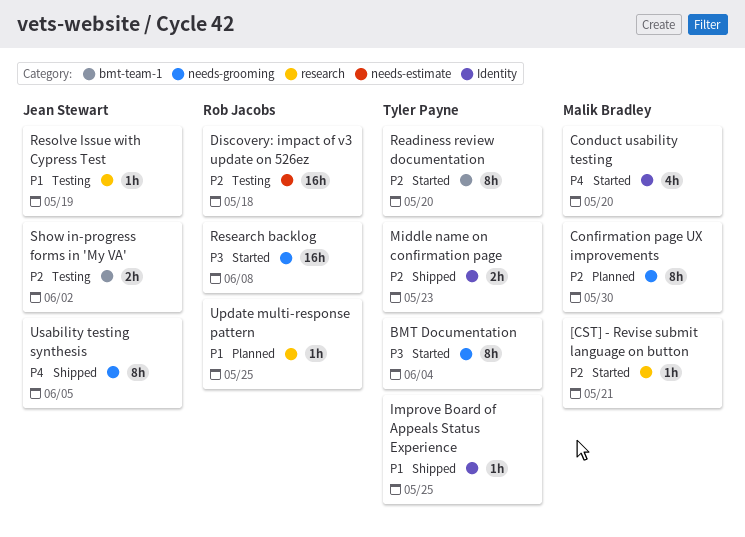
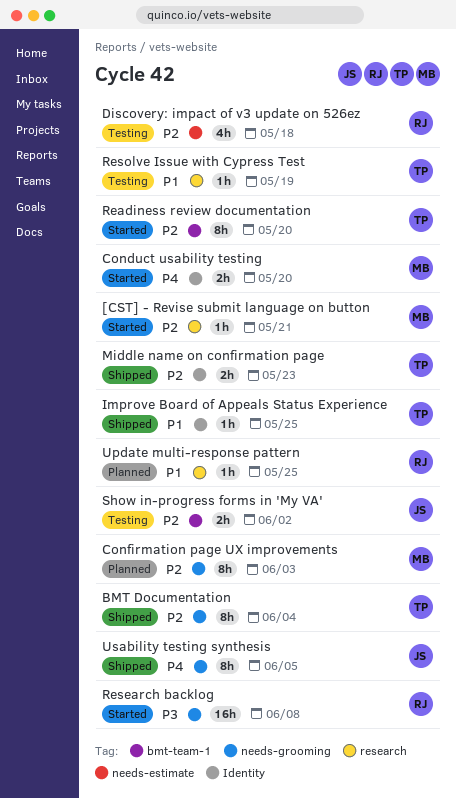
BMT Documentation, status: Started -> Shipped
BMT Documentation, priority: P3 -> P2
Conduct usability testing, estimate: 4h -> 2h
Confirmation page UX improvements, due: May 30 -> Jun 3
Discovery: impact of v3 update on 526ez, estimate: 16h -> 4h
Resolve Issue with Cypress Test, owner: Jean Stewart -> Tyler Payne

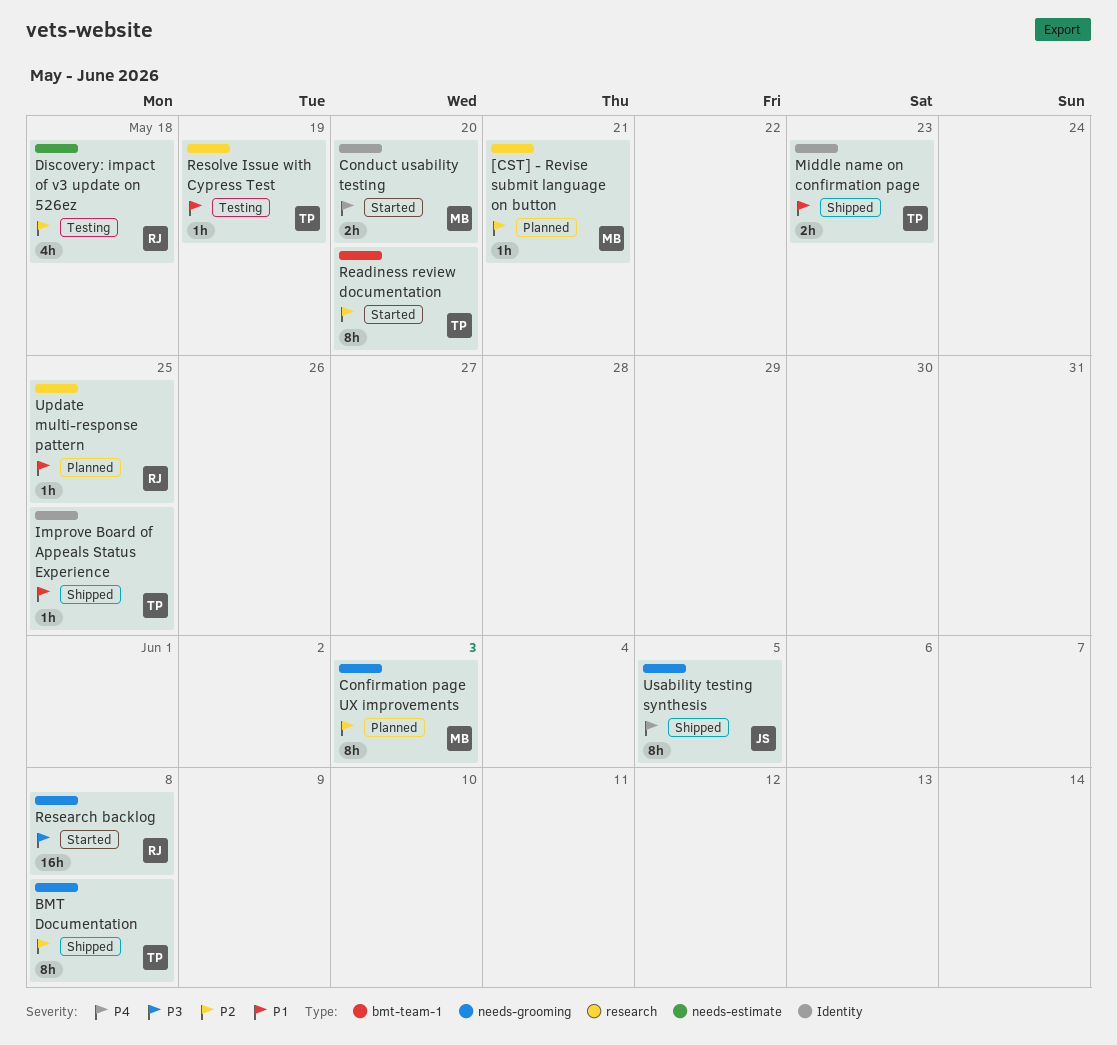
[CST] - Revise submit language on button, status: Started -> Planned
BMT Documentation, due: Jun 4 -> Jun 8
Middle name on confirmation page, priority: P2 -> P1
Show in-progress forms in 'My VA': present -> none

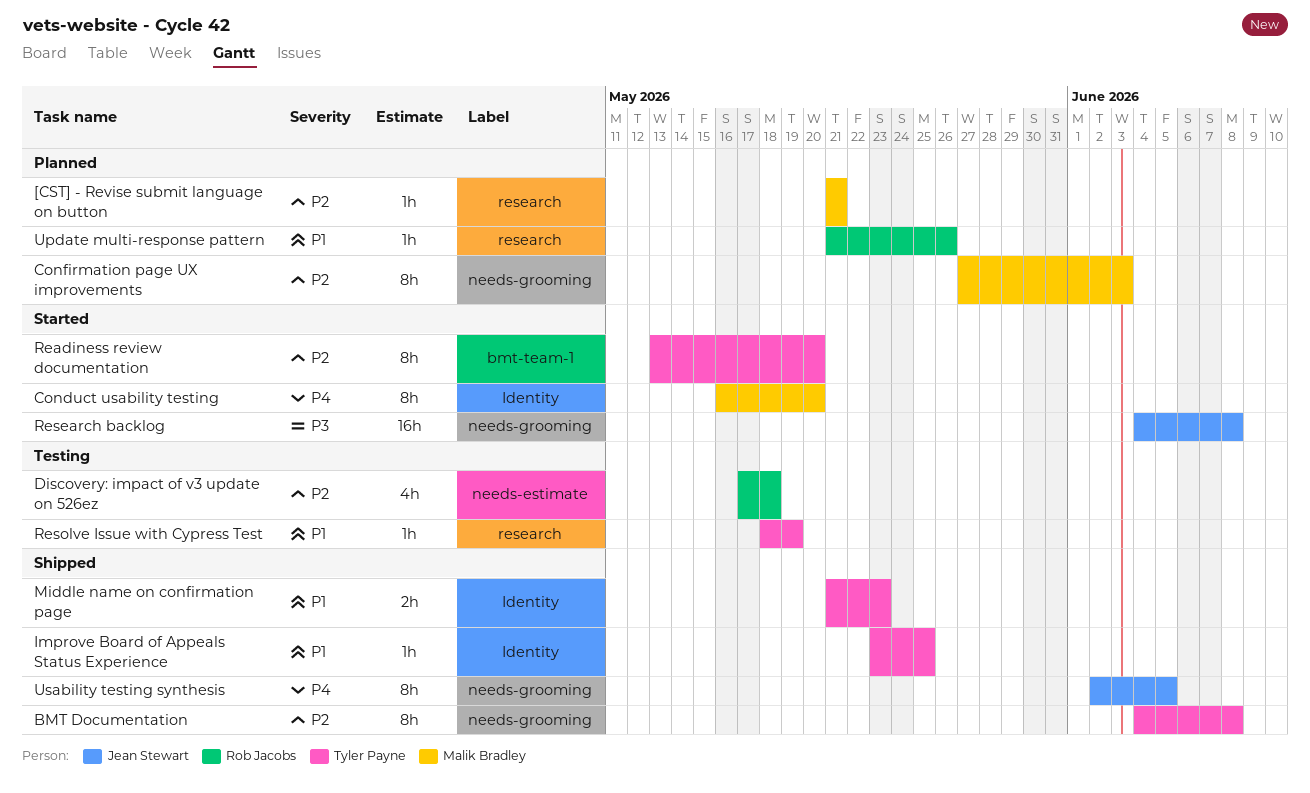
Conduct usability testing, estimate: 2h -> 8h
Research backlog, owner: Rob Jacobs -> Jean Stewart
Update multi-response pattern, due: May 25 -> May 26

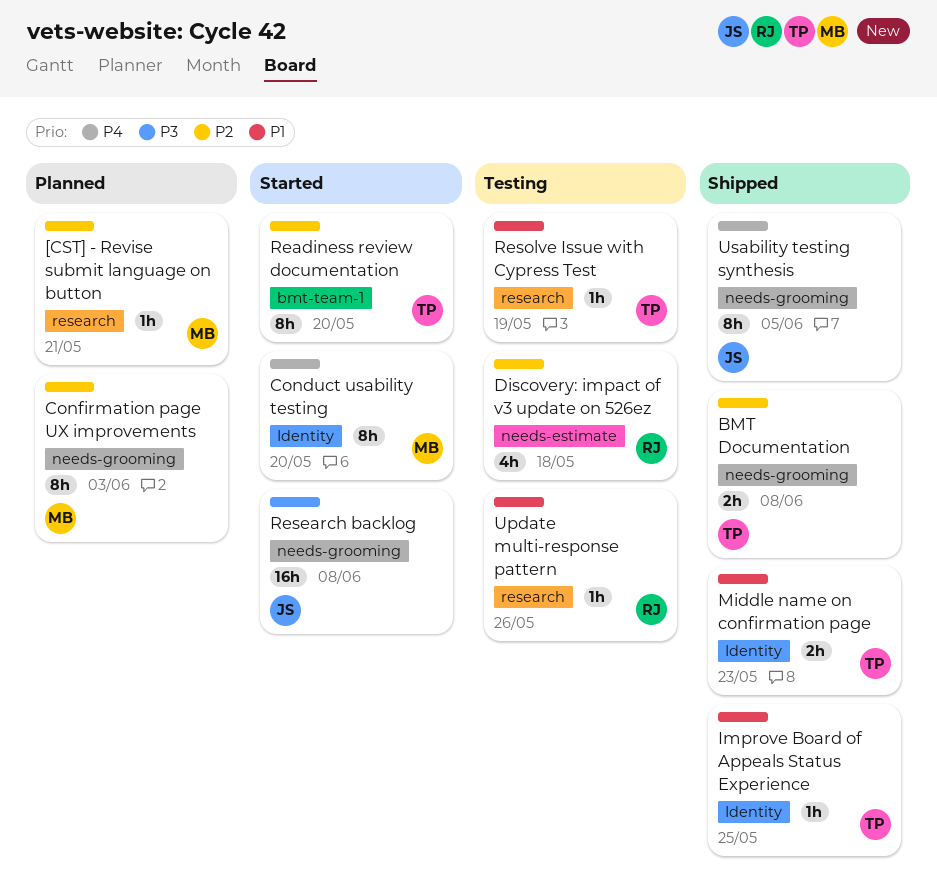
BMT Documentation, estimate: 8h -> 2h
Update multi-response pattern, status: Planned -> Testing

